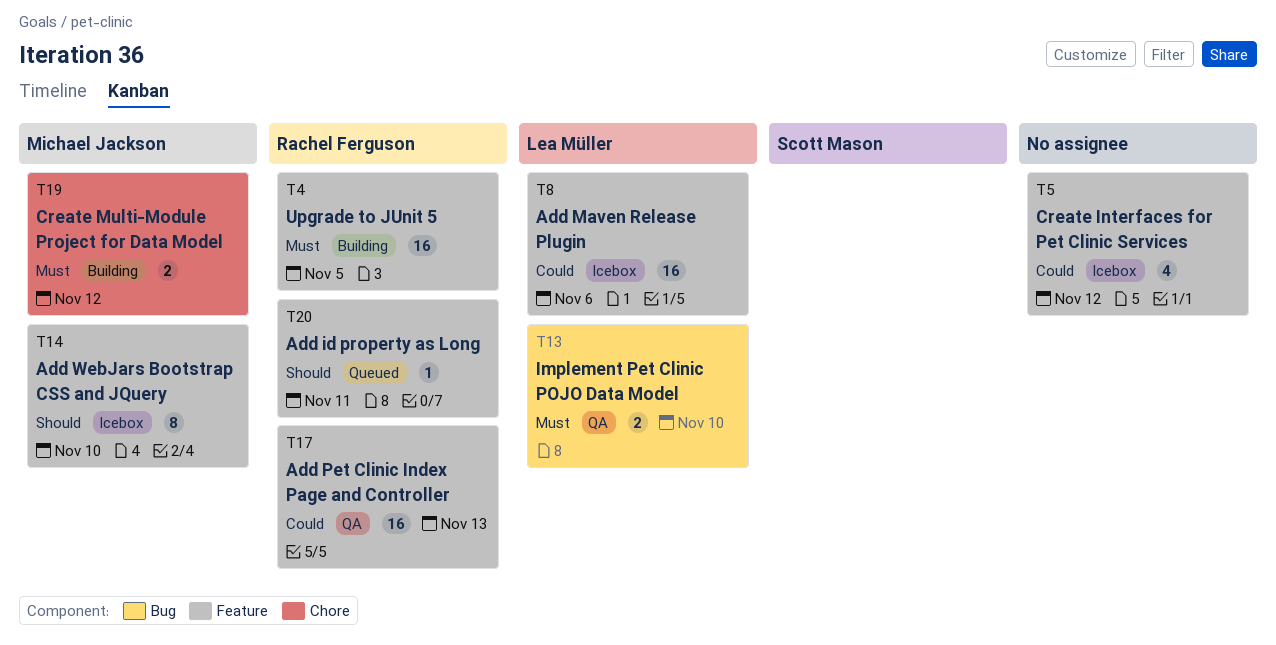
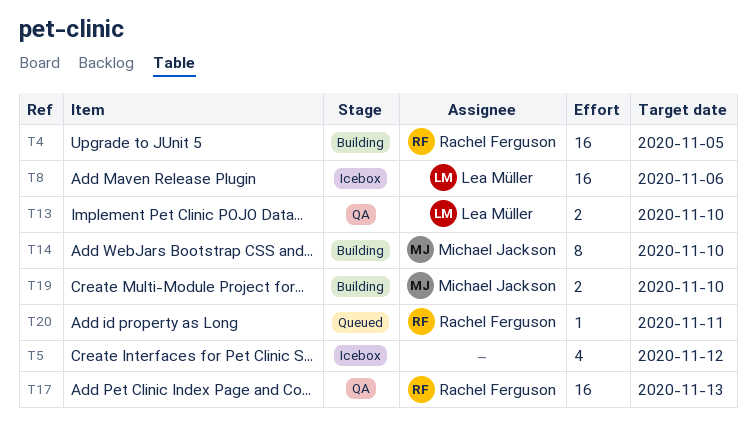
T14, status: Icebox -> Building
T19, due: Nov 12 -> Nov 10

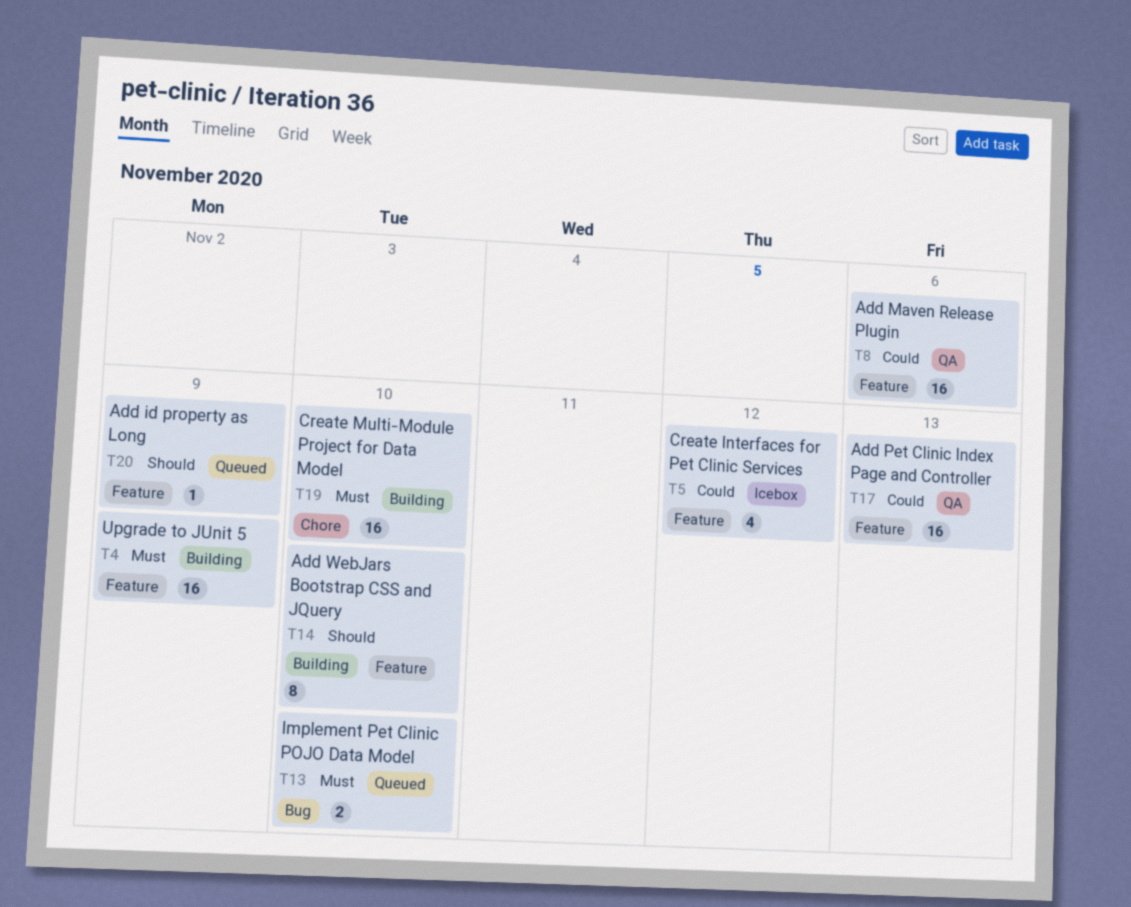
T4, due: Nov 5 -> Nov 9
T8, status: Icebox -> QA
T13, status: QA -> Queued
T19, estimate: 2 -> 16
T20, due: Nov 11 -> Nov 9

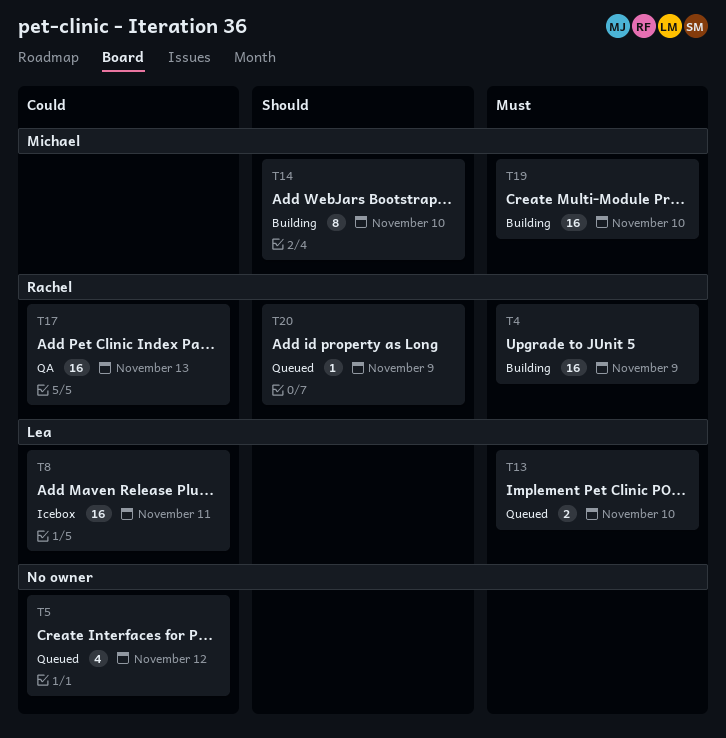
T5, status: Icebox -> Queued
T8, status: QA -> Icebox
T8, due: Nov 6 -> Nov 11

